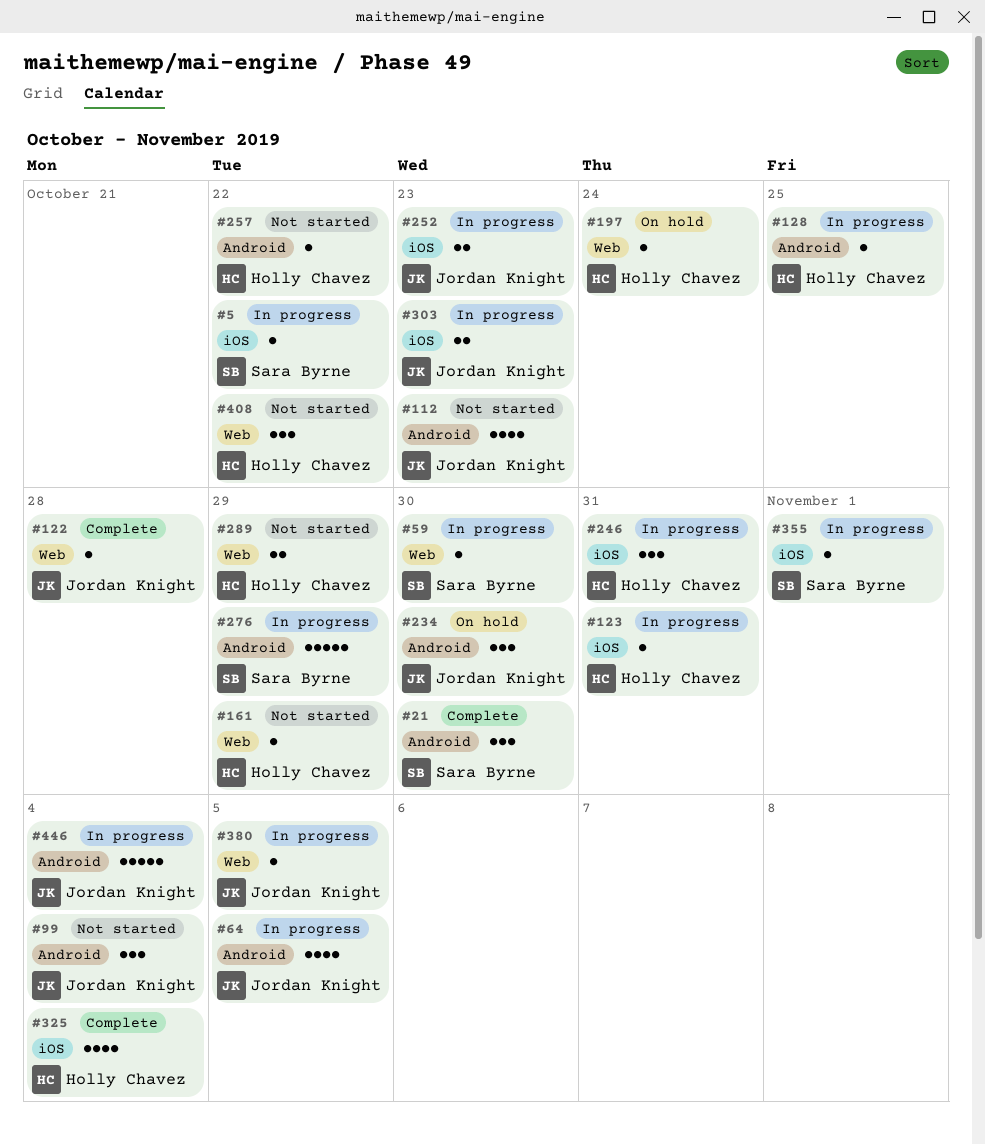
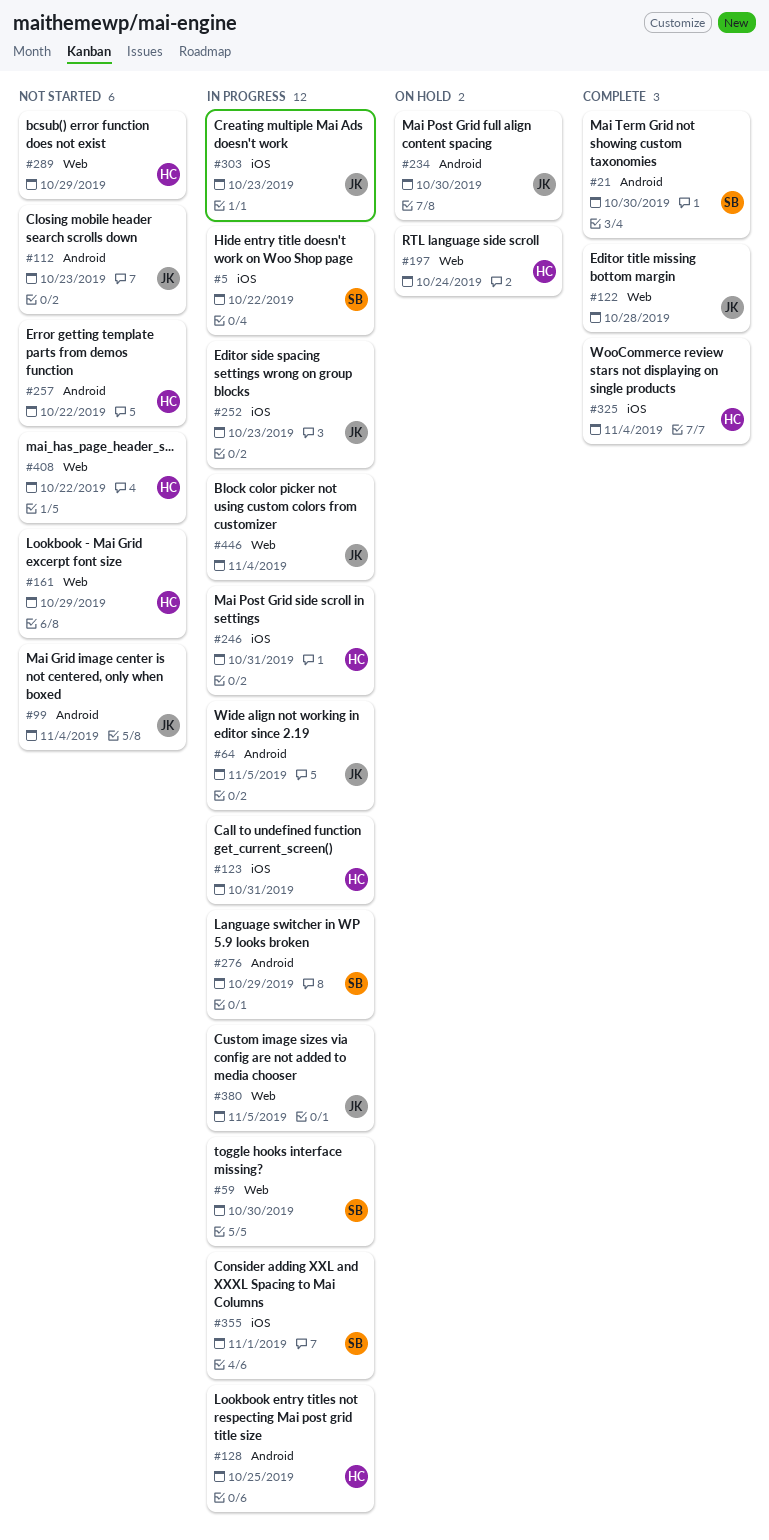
#446, label: Android -> Web

